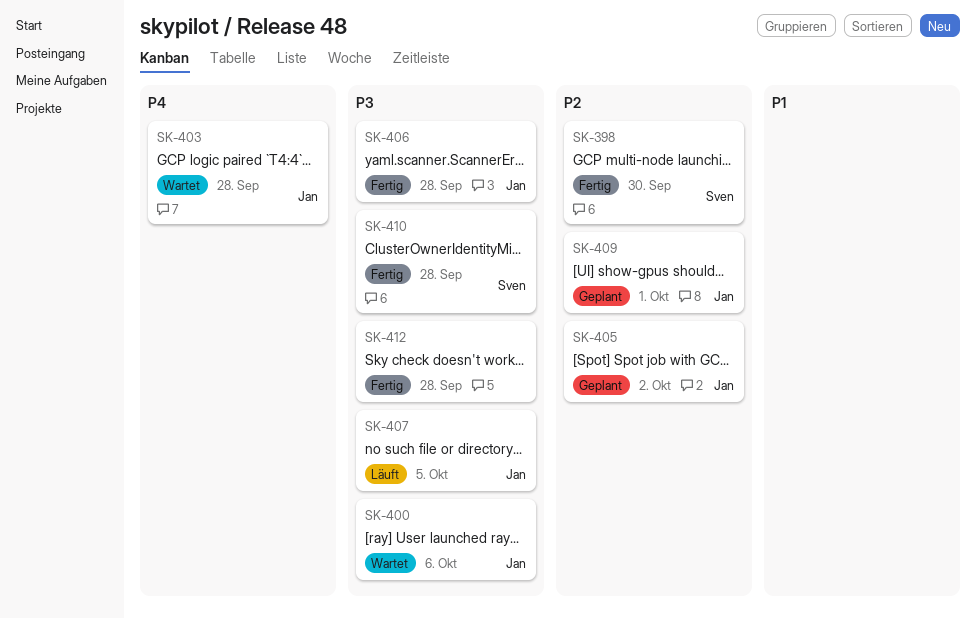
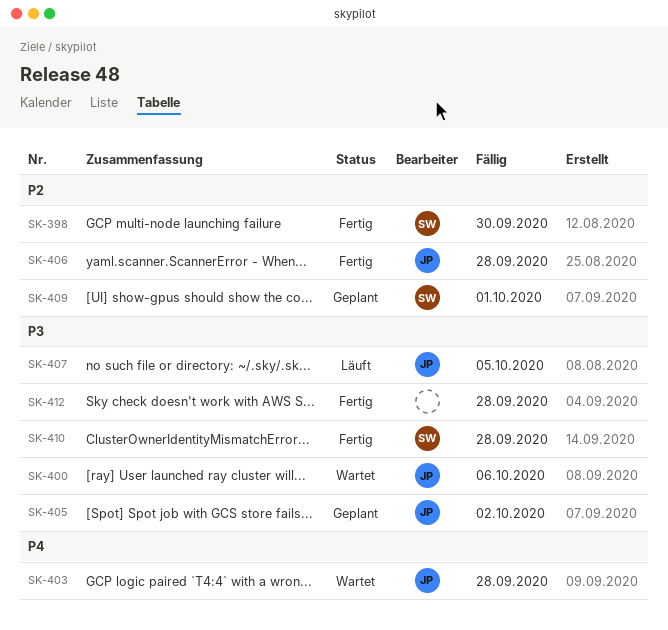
SK-405, priority: P2 -> P3
SK-406, priority: P3 -> P2
SK-409, owner: Jan -> Sven

